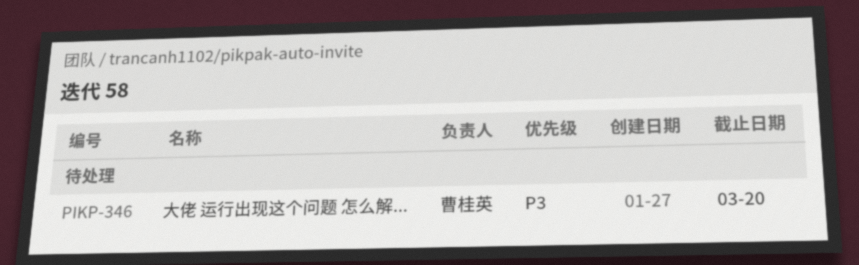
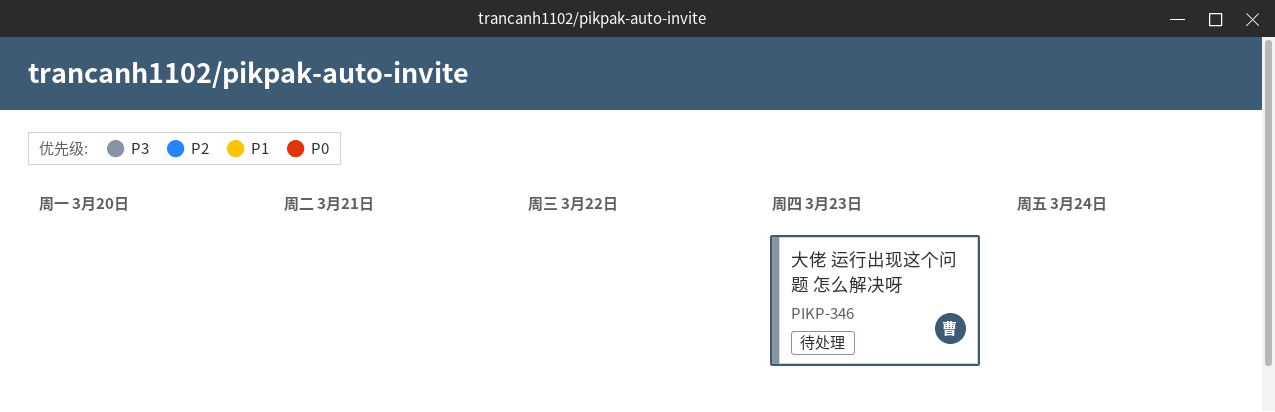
PIKP-346, due: Mar 20 -> Mar 23

